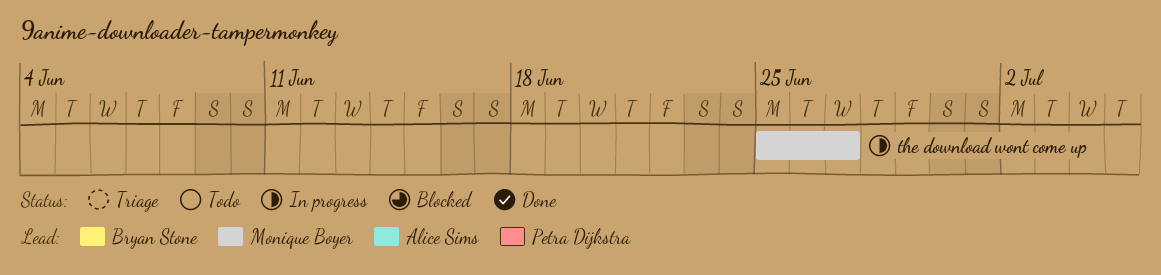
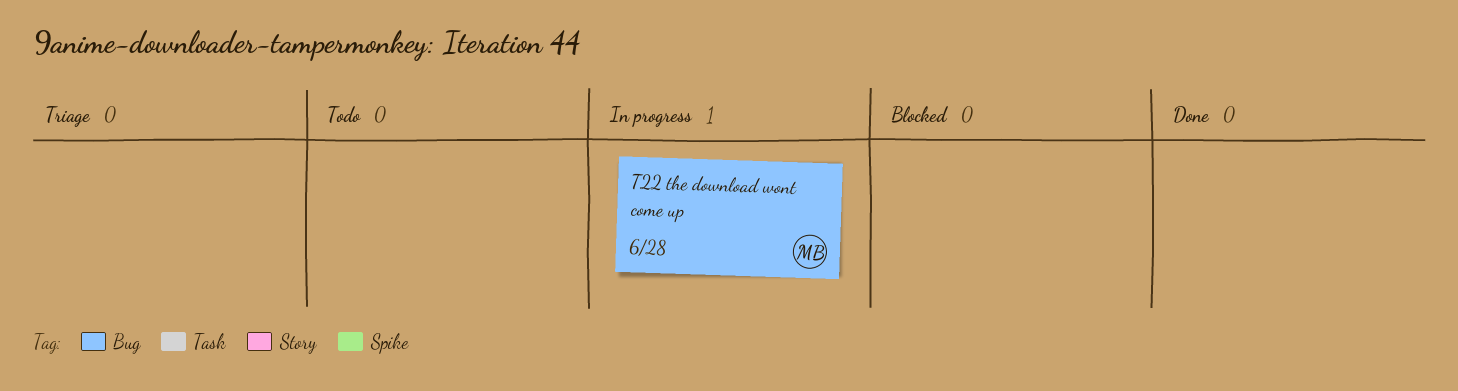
the download wont come up, due: Jun 27 -> Jun 28

